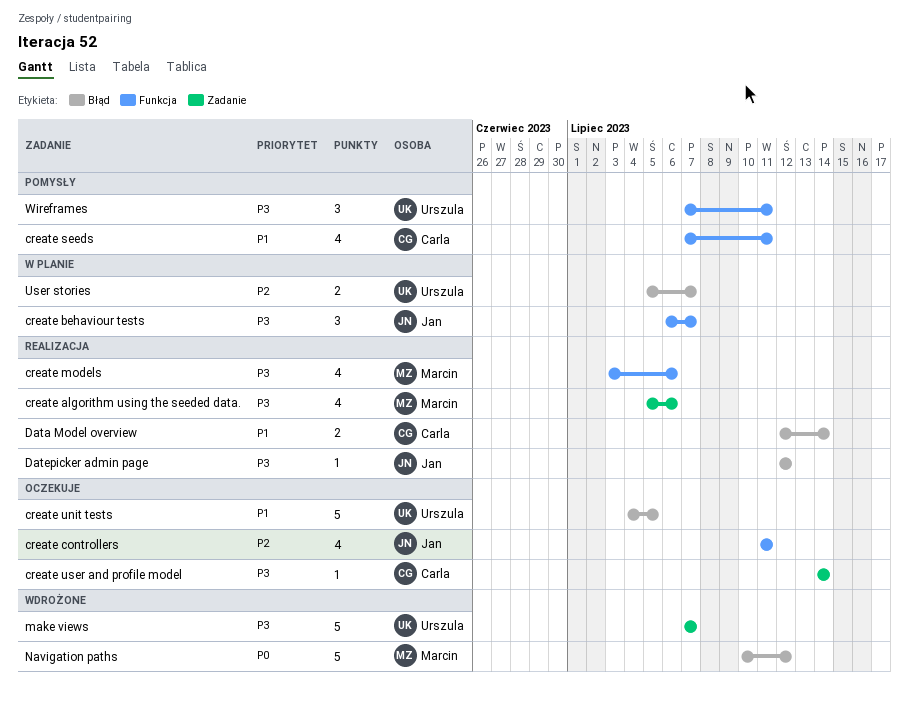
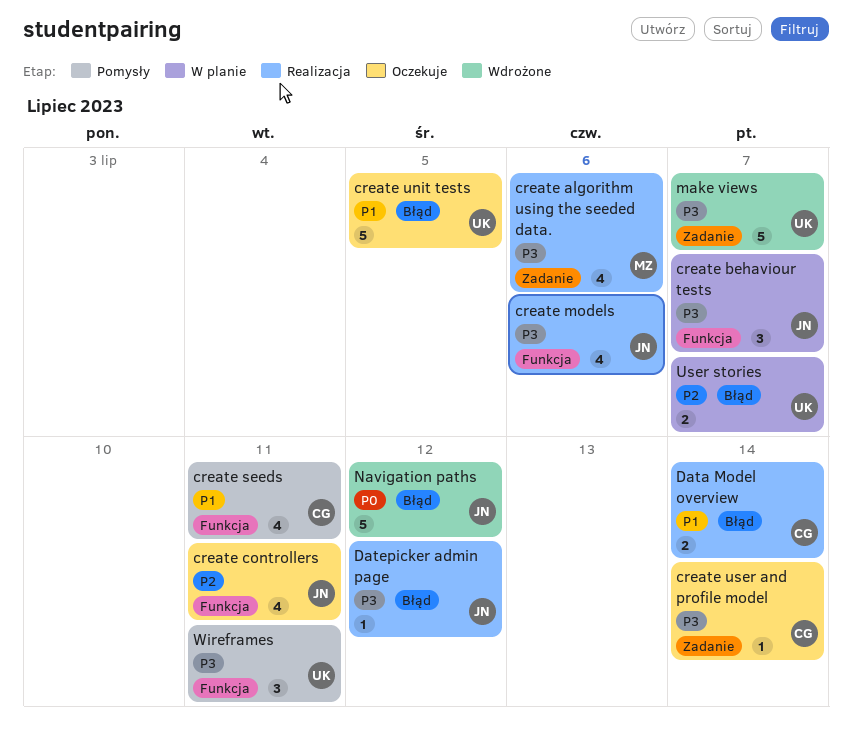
create models, owner: Marcin -> Jan
Navigation paths, owner: Marcin -> Jan

